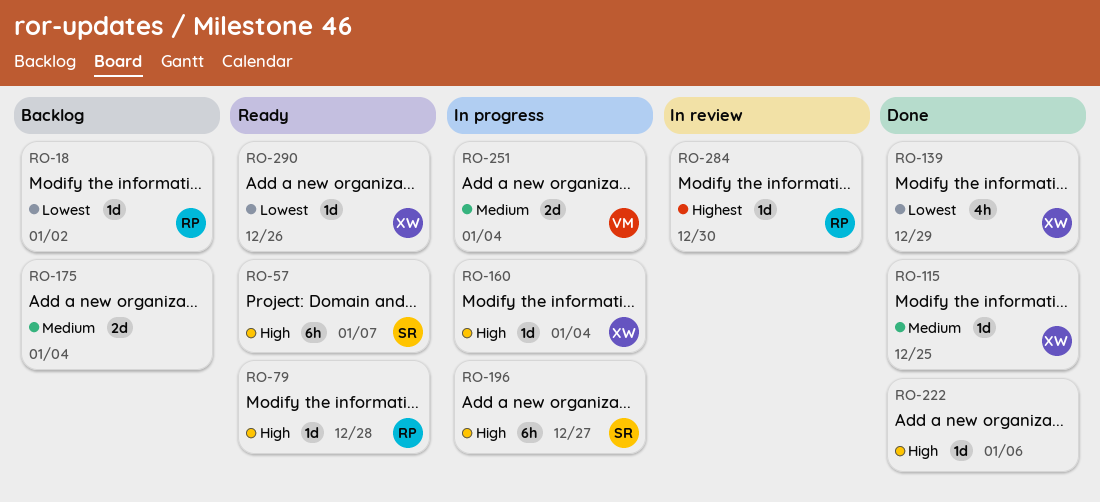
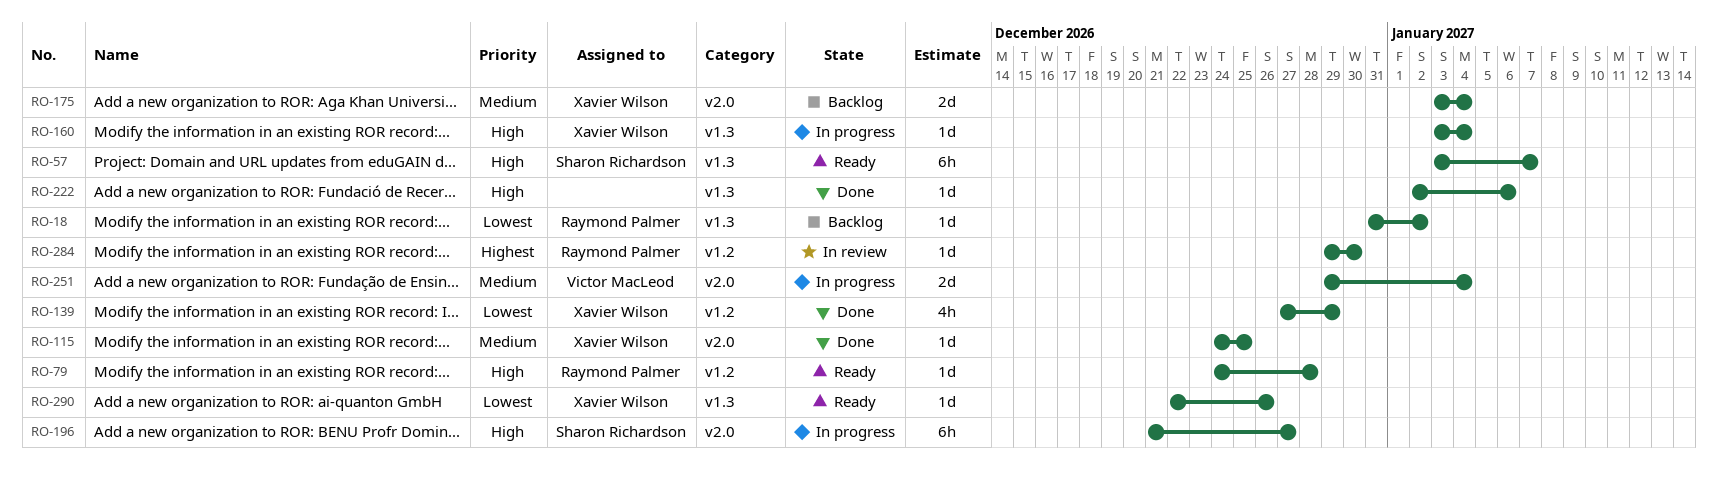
RO-175, owner: none -> Xavier Wilson

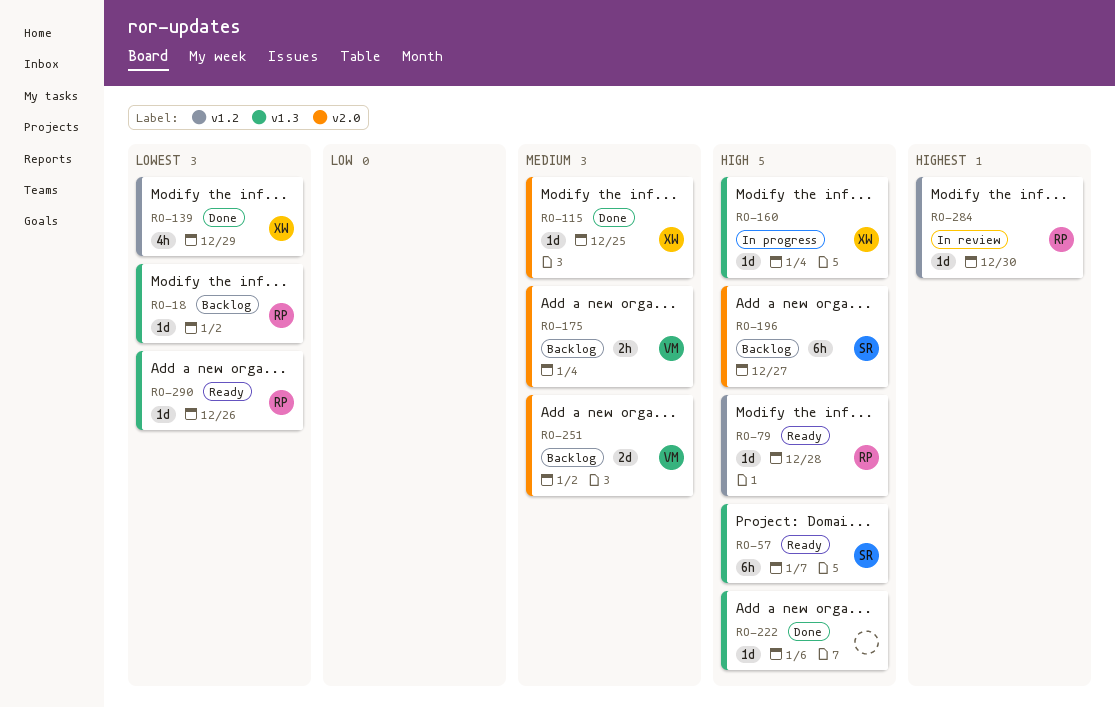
RO-175, owner: Xavier Wilson -> Victor MacLeod
RO-175, estimate: 2d -> 2h
RO-196, status: In progress -> Backlog
RO-251, status: In progress -> Backlog
RO-251, due: Jan 4 -> Jan 2
RO-290, owner: Xavier Wilson -> Raymond Palmer

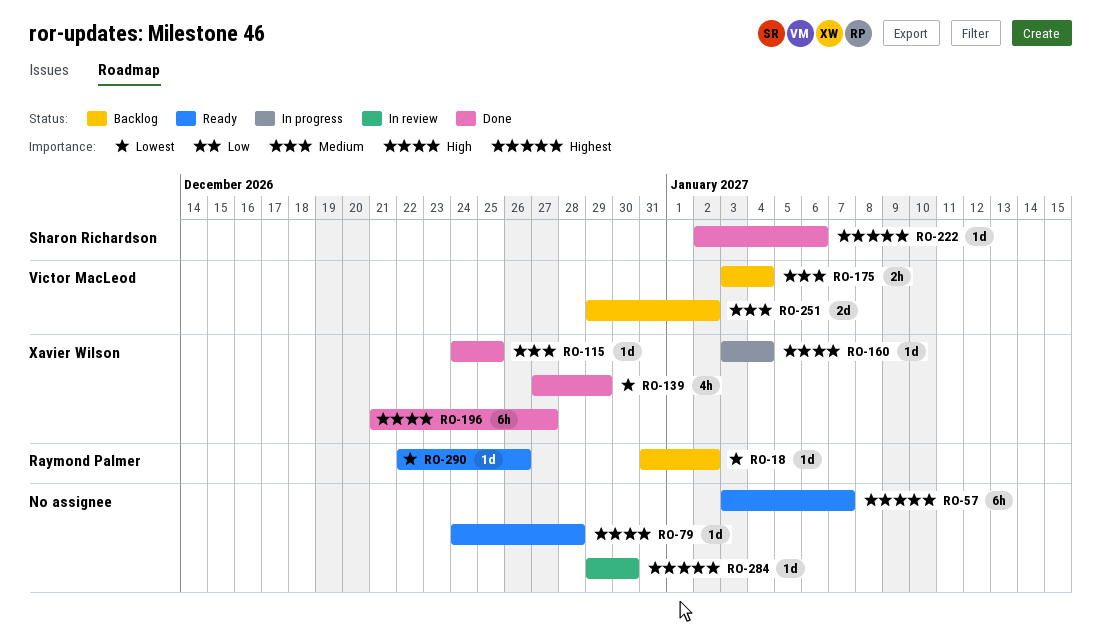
RO-57, owner: Sharon Richardson -> none
RO-57, priority: High -> Highest
RO-79, owner: Raymond Palmer -> none
RO-196, status: Backlog -> Done
RO-196, owner: Sharon Richardson -> Xavier Wilson
RO-222, owner: none -> Sharon Richardson
RO-222, priority: High -> Highest
RO-284, owner: Raymond Palmer -> none

